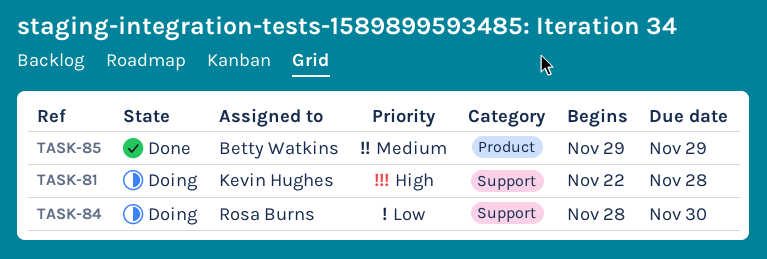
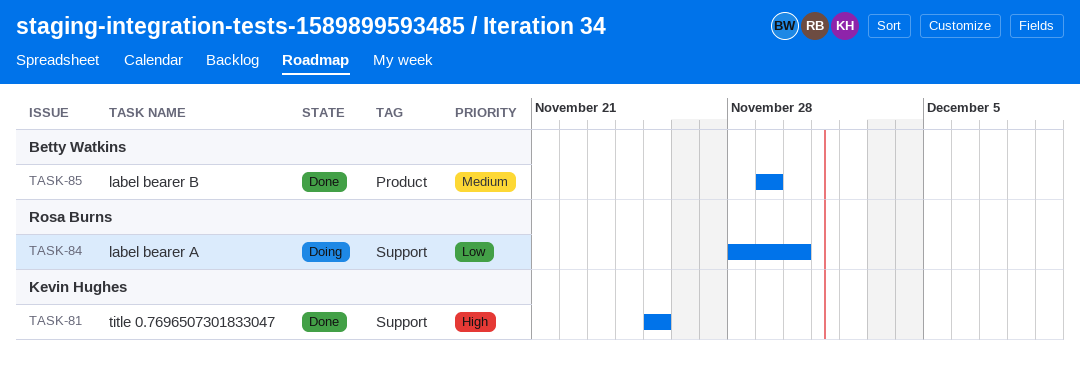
TASK-81, status: Doing -> Done
TASK-81, start: Nov 22 -> Nov 25
TASK-81, due: Nov 28 -> Nov 25

